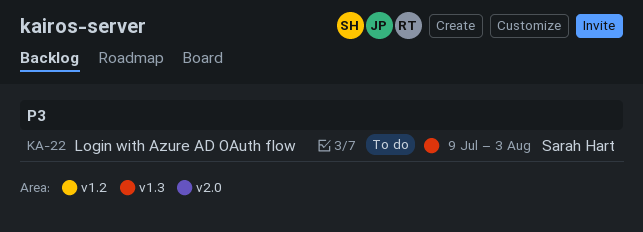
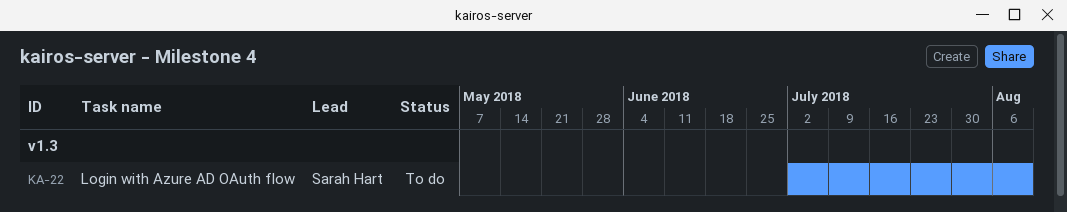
KA-22, start: Jul 9 -> Jul 2
KA-22, due: Aug 3 -> Aug 10

